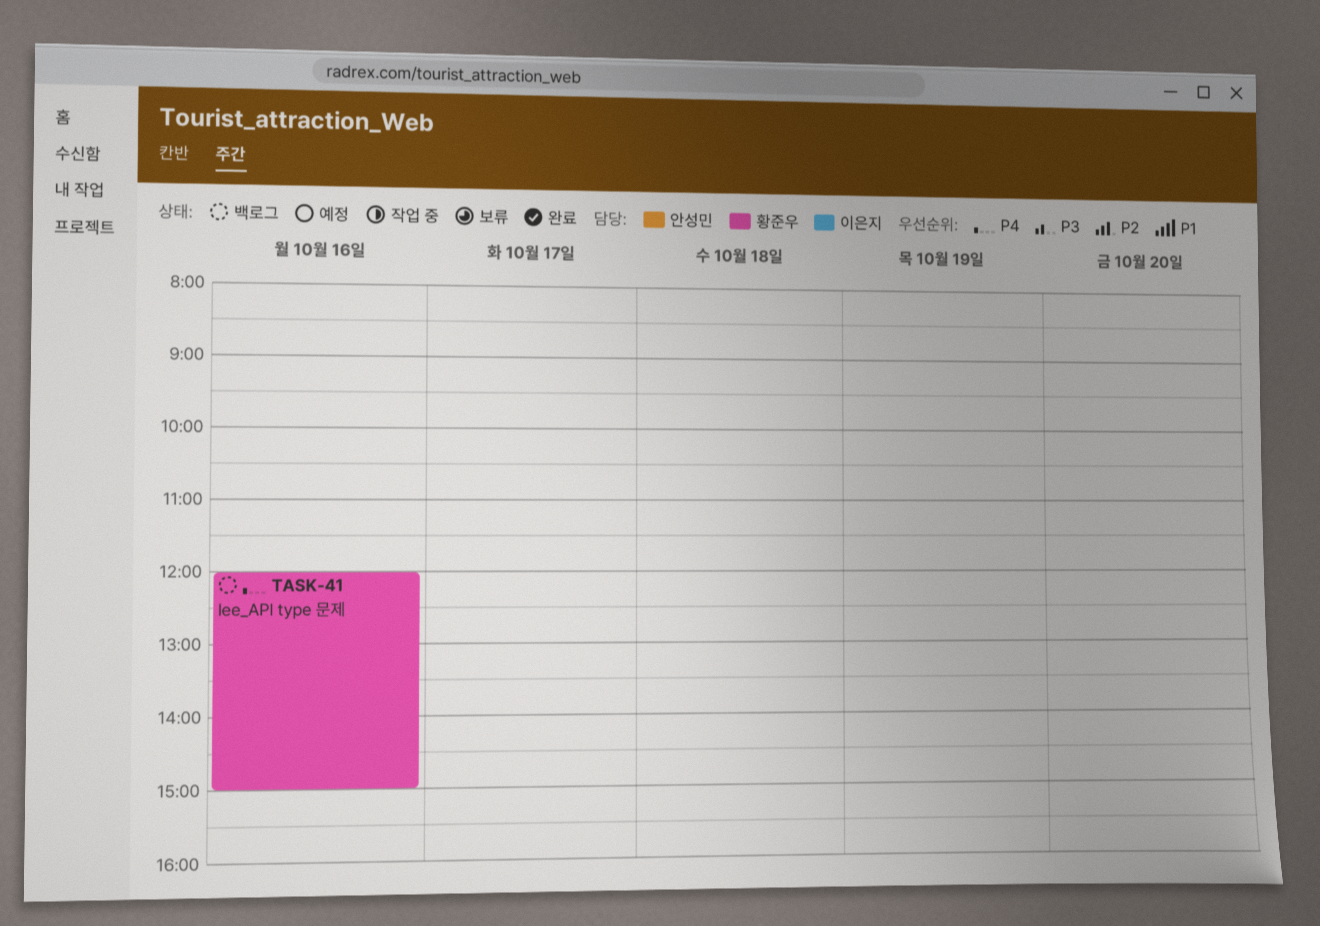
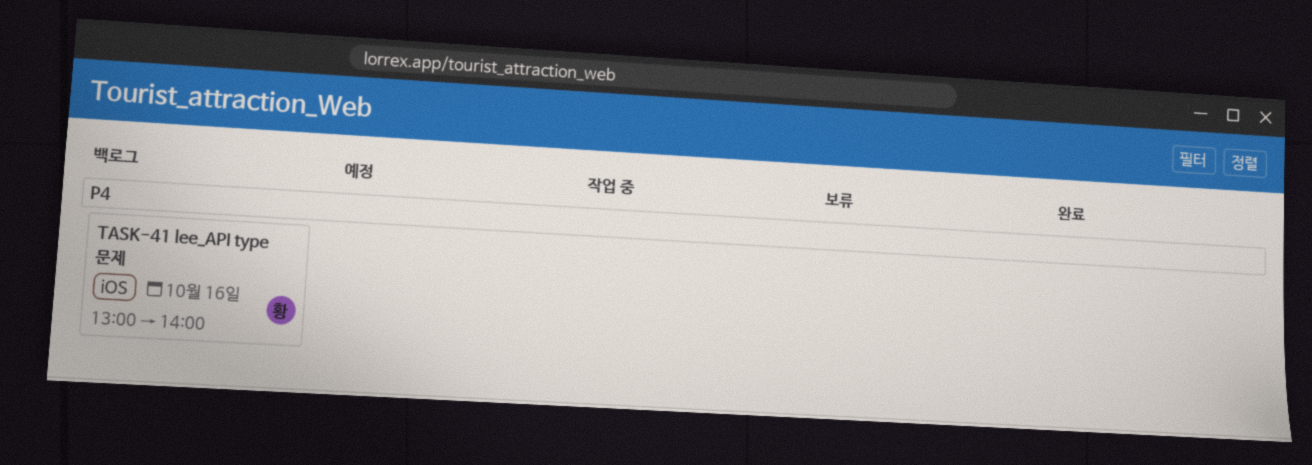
TASK-41, begins: 12:00 -> 13:00
TASK-41, ends: 15:00 -> 14:00

